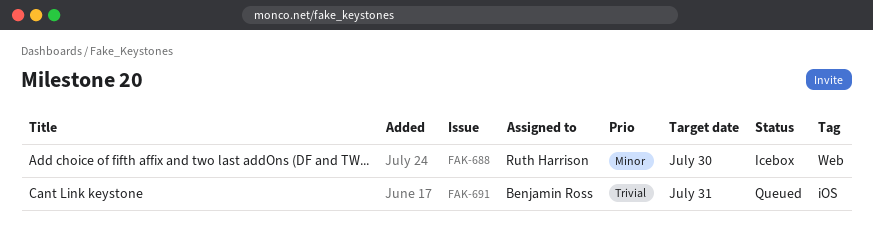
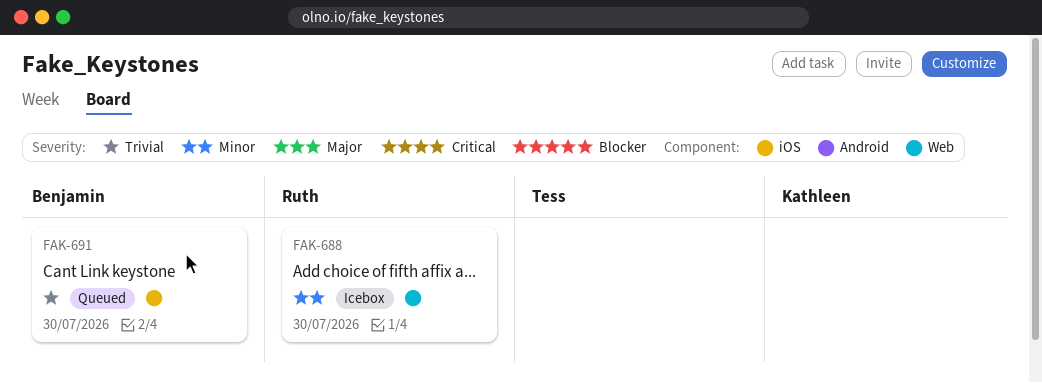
FAK-691, due: Jul 31 -> Jul 30

